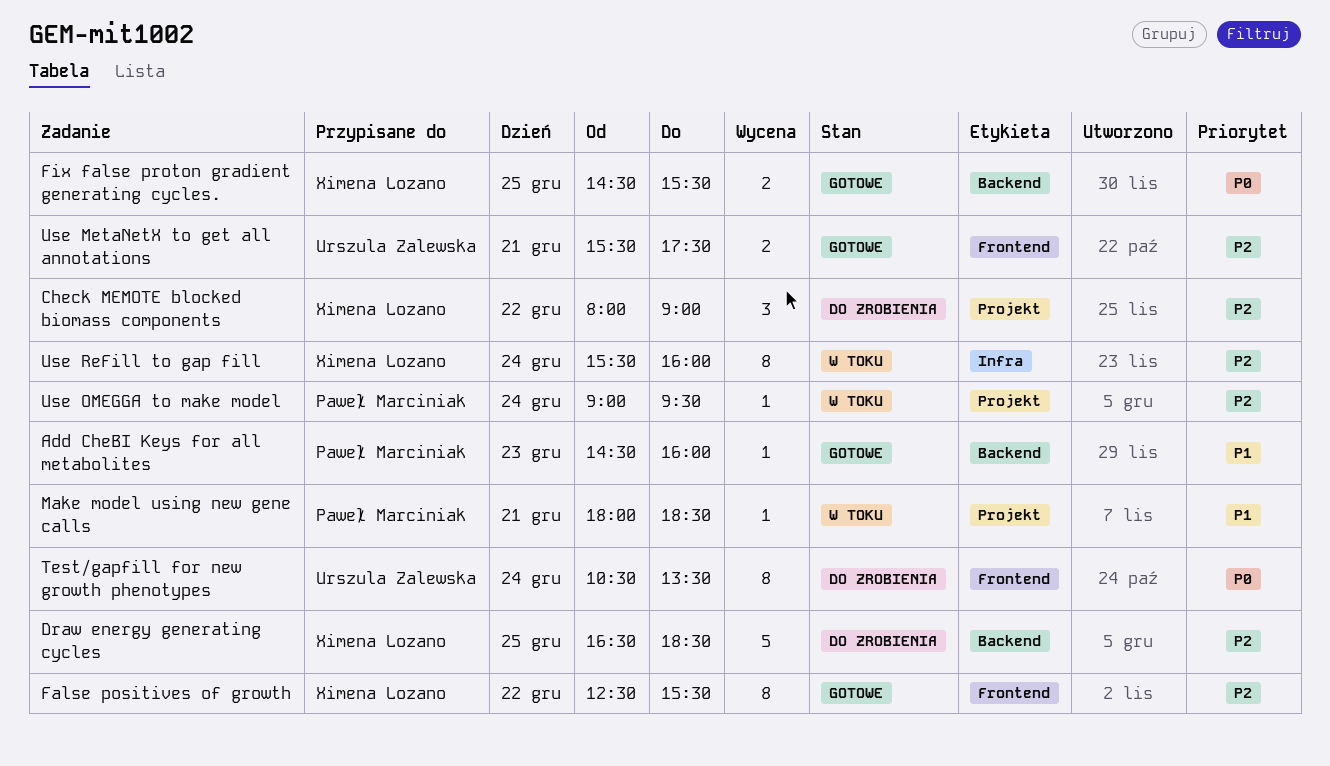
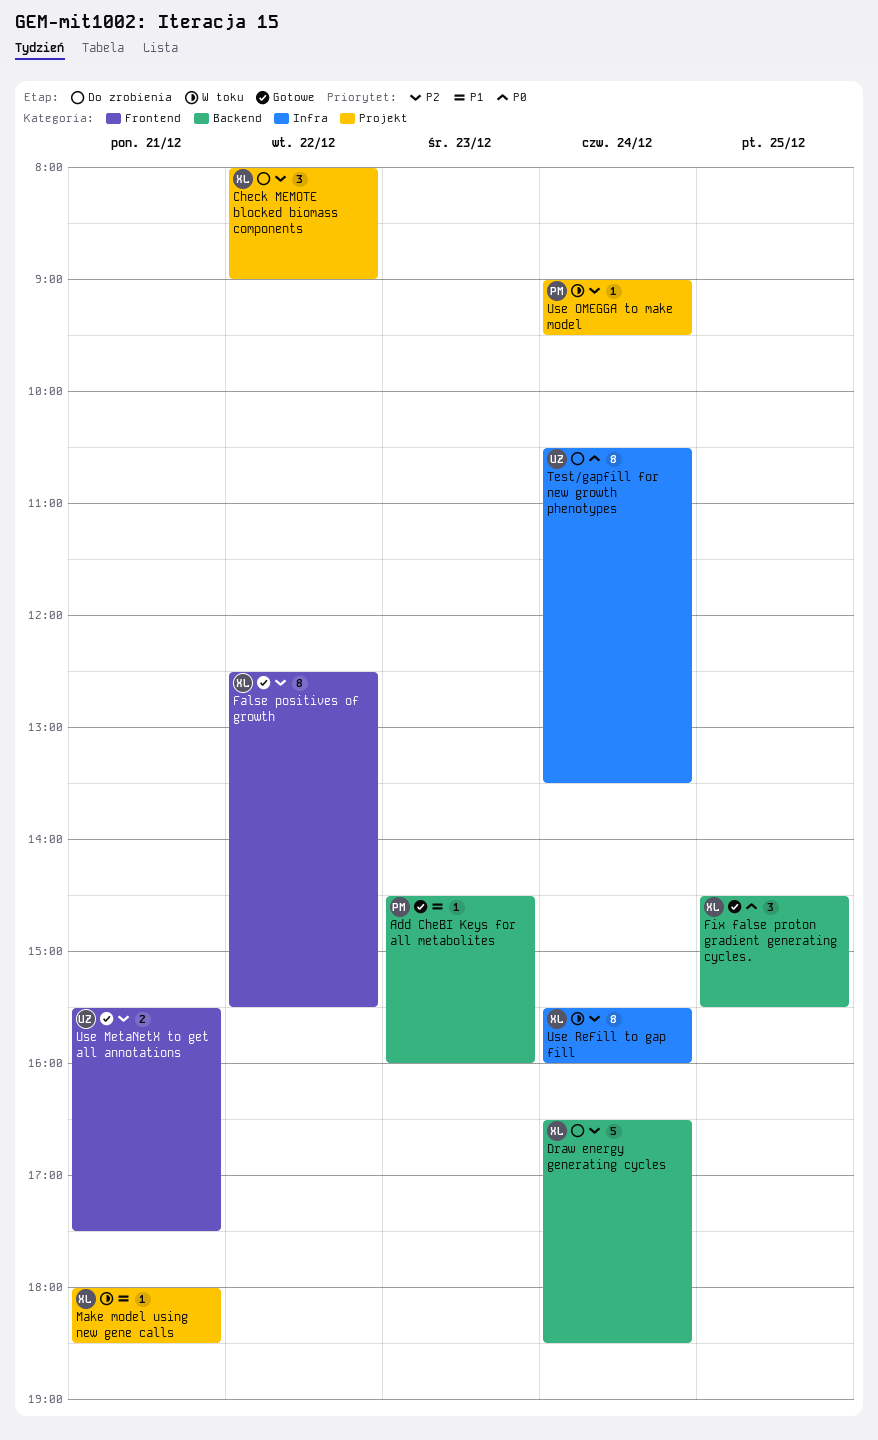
Draw energy generating cycles, day: Dec 25 -> Dec 24
Fix false proton gradient generating cycles., estimate: 2 -> 3
Make model using new gene calls, owner: Paweł Marciniak -> Ximena Lozano
Test/gapfill for new growth phenotypes, label: Frontend -> Infra

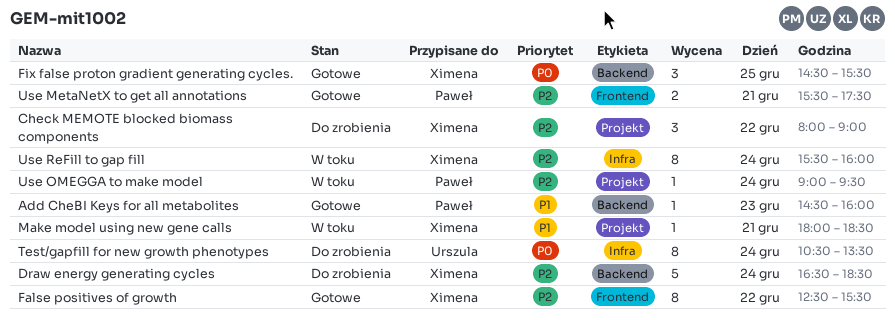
Use MetaNetX to get all annotations, owner: Urszula -> Paweł

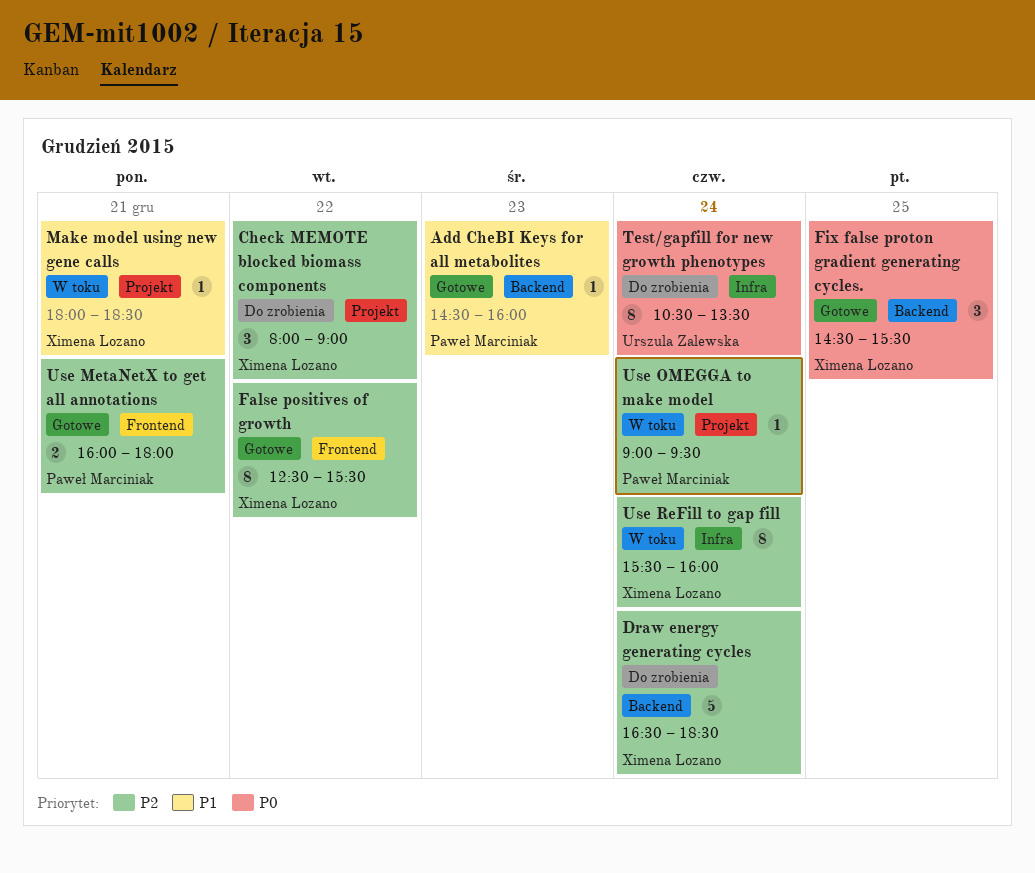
Use MetaNetX to get all annotations, begins: 15:30 -> 16:00
Use MetaNetX to get all annotations, ends: 17:30 -> 18:00

